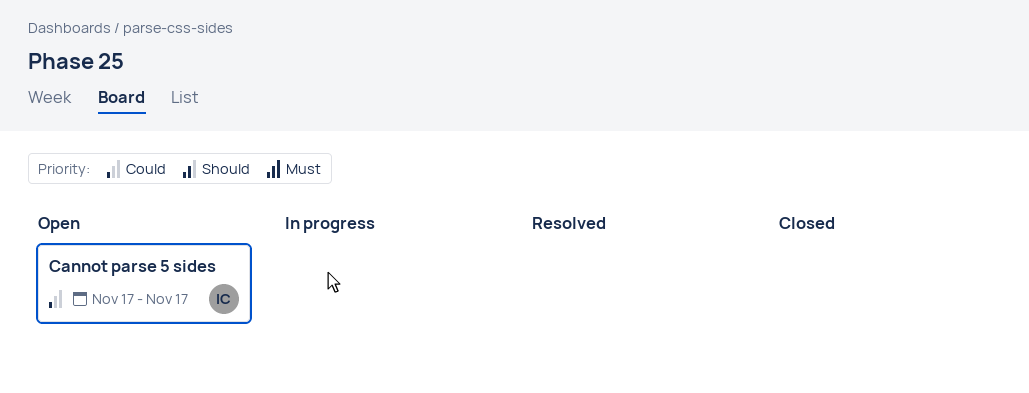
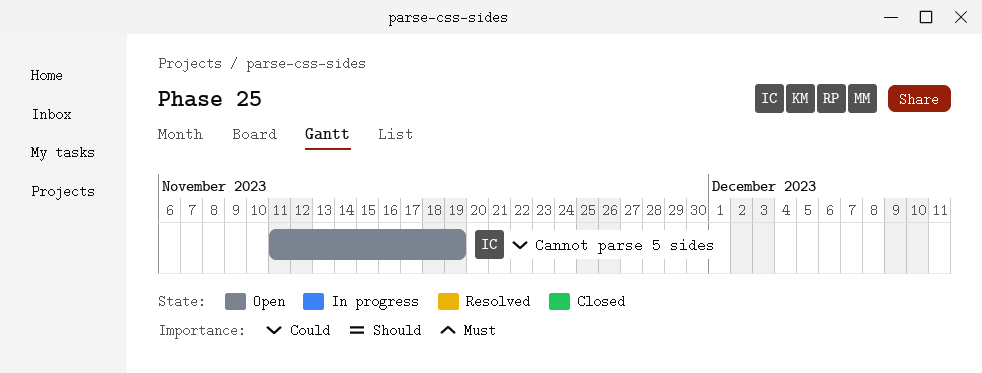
Cannot parse 5 sides, start: Nov 17 -> Nov 11
Cannot parse 5 sides, due: Nov 17 -> Nov 19

